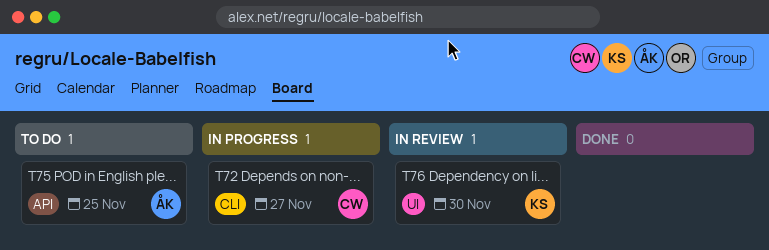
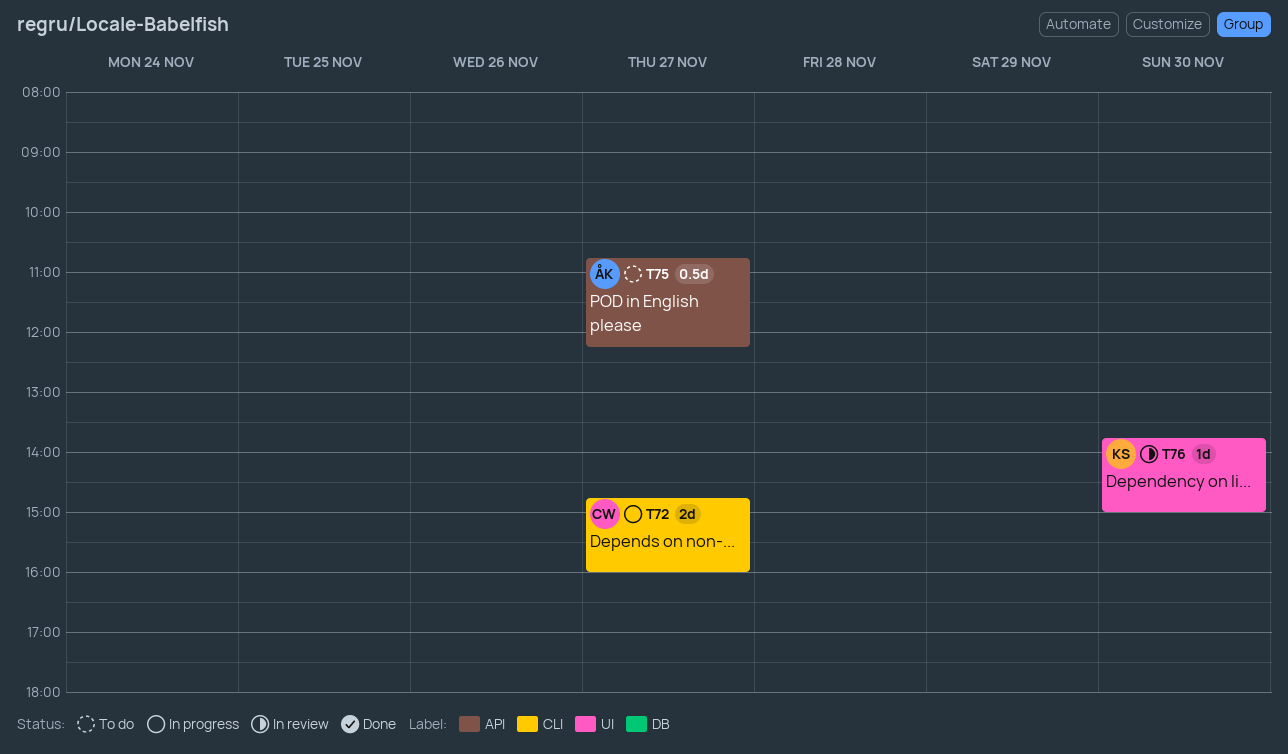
T75, day: Nov 25 -> Nov 27

